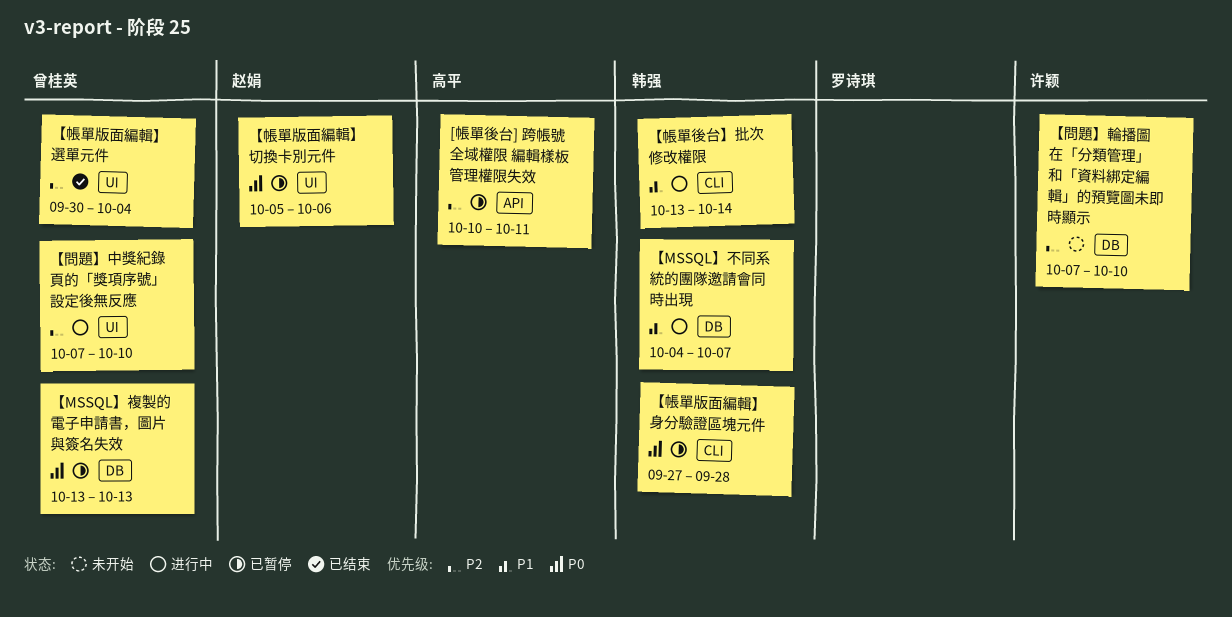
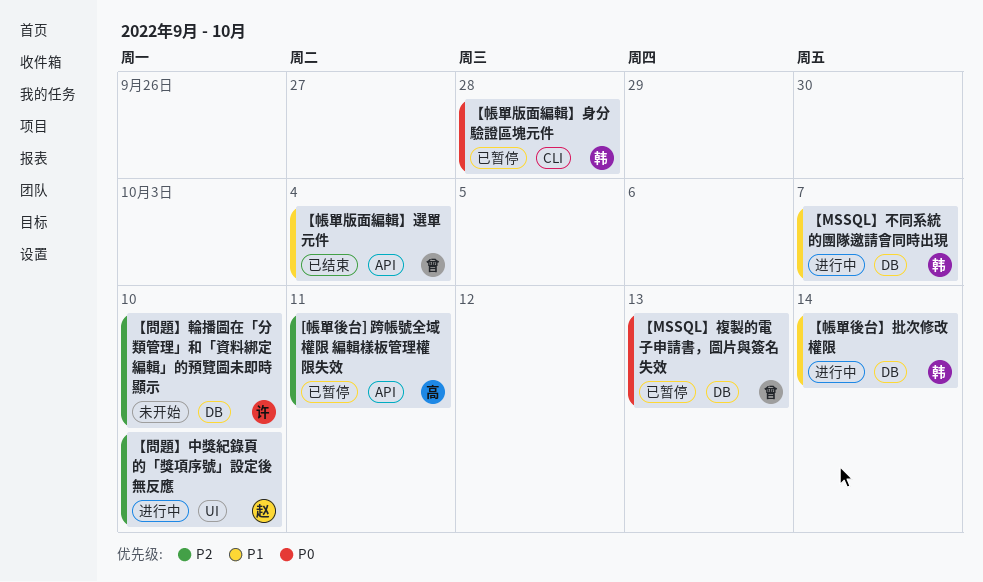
【問題】中獎紀錄頁的「獎項序號」設定後無反應, owner: 曾桂英 -> 赵娟
【帳單後台】批次修改權限, label: CLI -> DB
【帳單版面編輯】切換卡別元件: present -> none
【帳單版面編輯】選單元件, priority: P2 -> P1
【帳單版面編輯】選單元件, label: UI -> API

